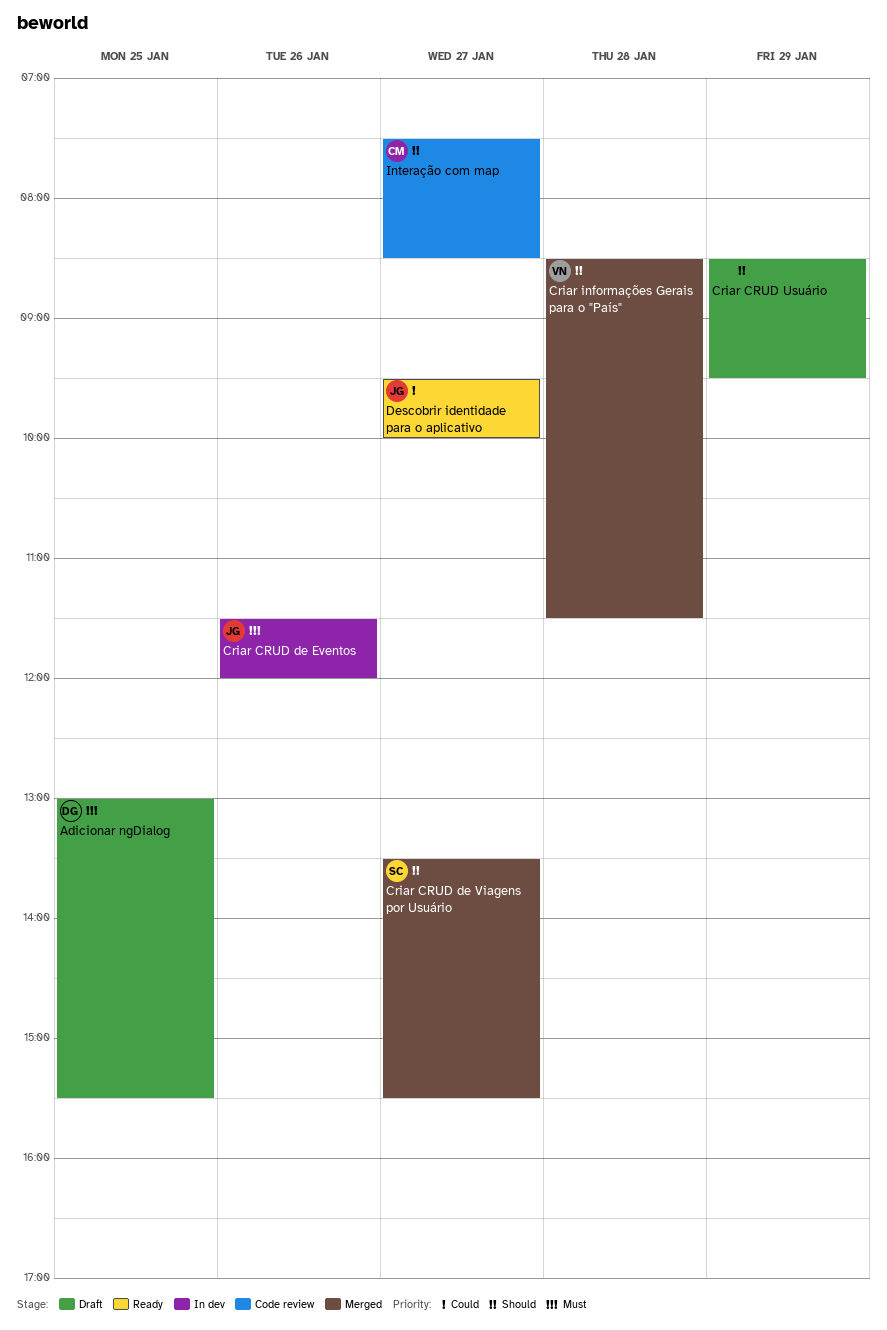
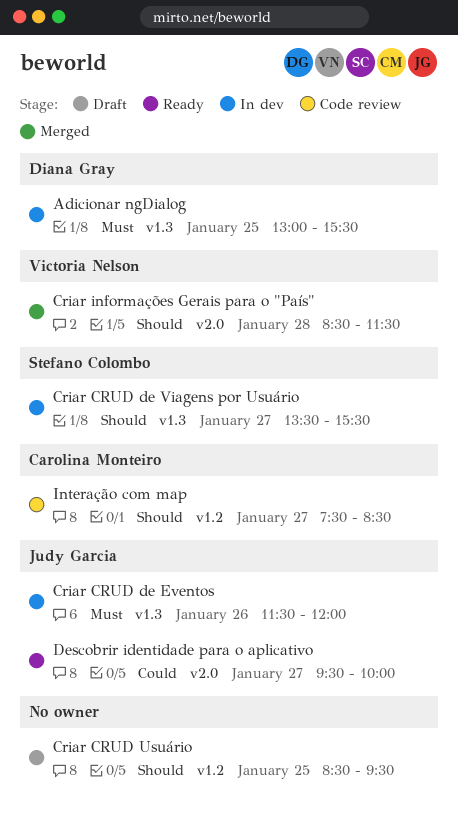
Adicionar ngDialog, status: Draft -> In dev
Criar CRUD de Viagens por Usuário, status: Merged -> In dev
Criar CRUD Usuário, day: Jan 29 -> Jan 25

